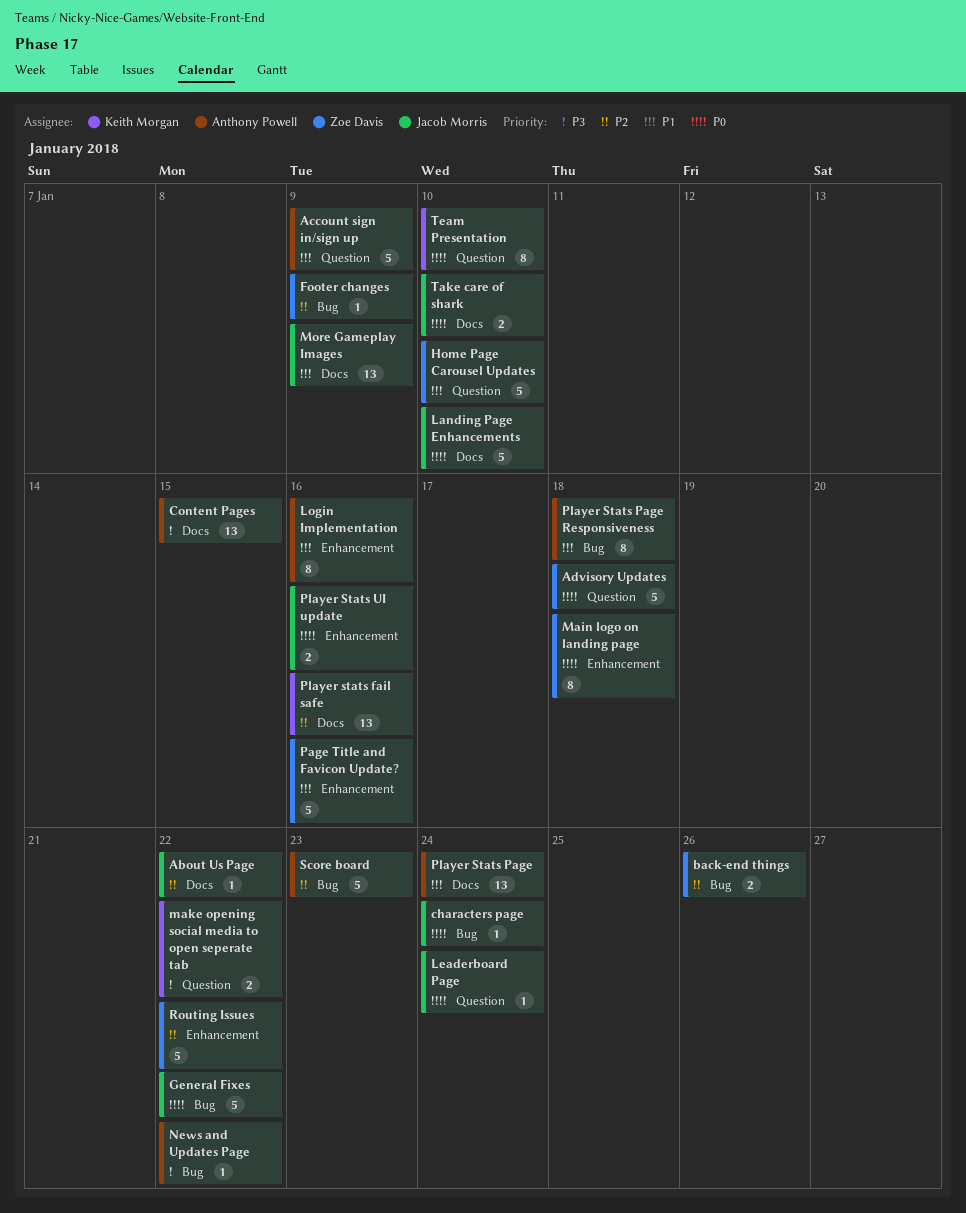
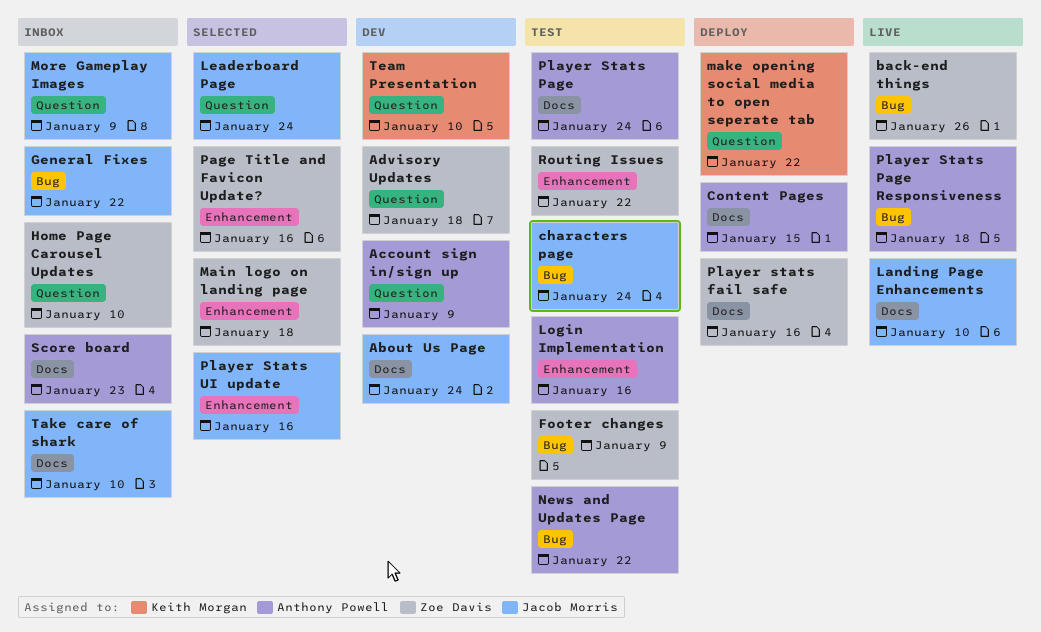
About Us Page, due: Jan 22 -> Jan 24
More Gameplay Images, label: Docs -> Question
Player stats fail safe, owner: Keith Morgan -> Zoe Davis
Score board, label: Bug -> Docs

